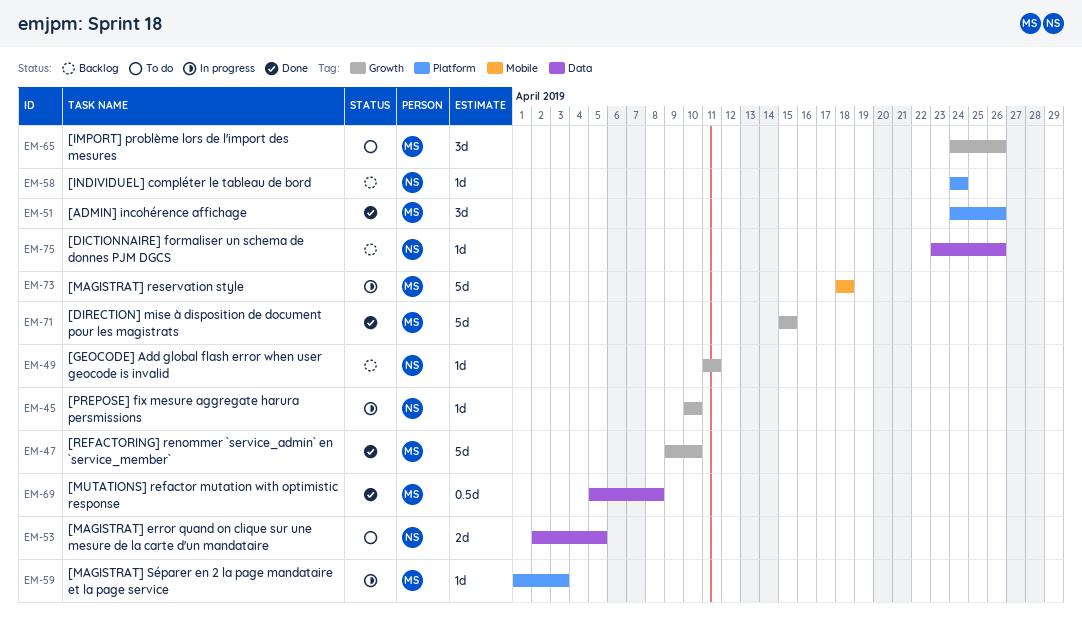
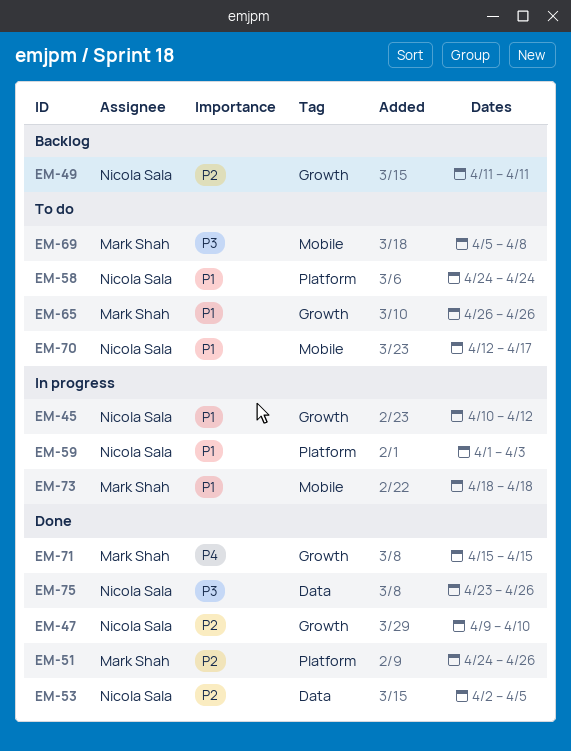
EM-45, due: Apr 10 -> Apr 12
EM-47, owner: Mark Shah -> Nicola Sala
EM-53, status: To do -> Done
EM-58, status: Backlog -> To do
EM-59, owner: Mark Shah -> Nicola Sala
EM-65, start: Apr 24 -> Apr 26
EM-69, status: Done -> To do
EM-69, label: Data -> Mobile
EM-70: none -> present
EM-75, status: Backlog -> Done

